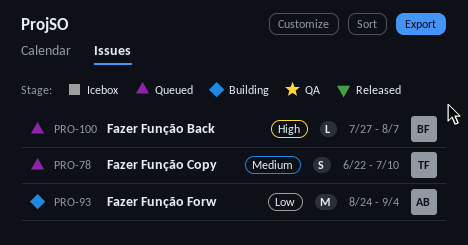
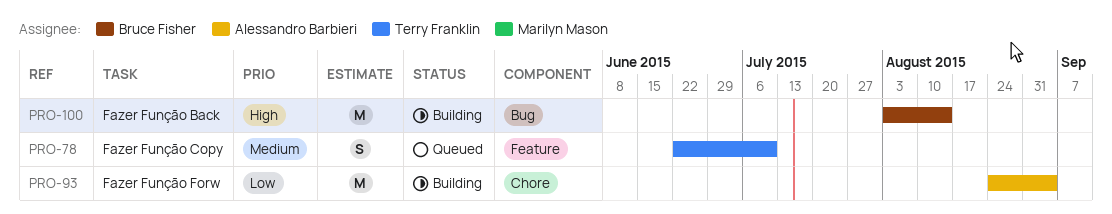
PRO-100, status: Queued -> Building
PRO-100, estimate: L -> M
PRO-100, start: Jul 27 -> Aug 3
PRO-100, due: Aug 7 -> Aug 14

